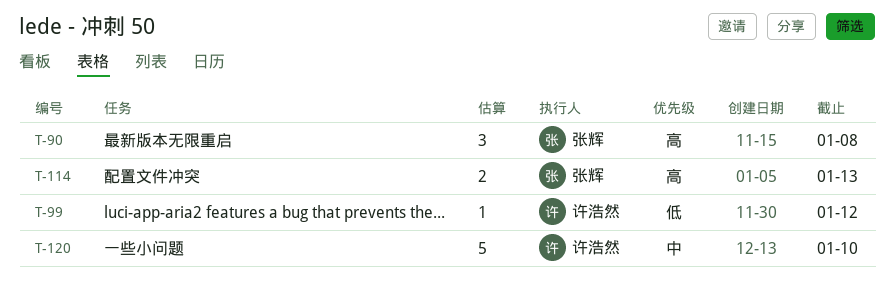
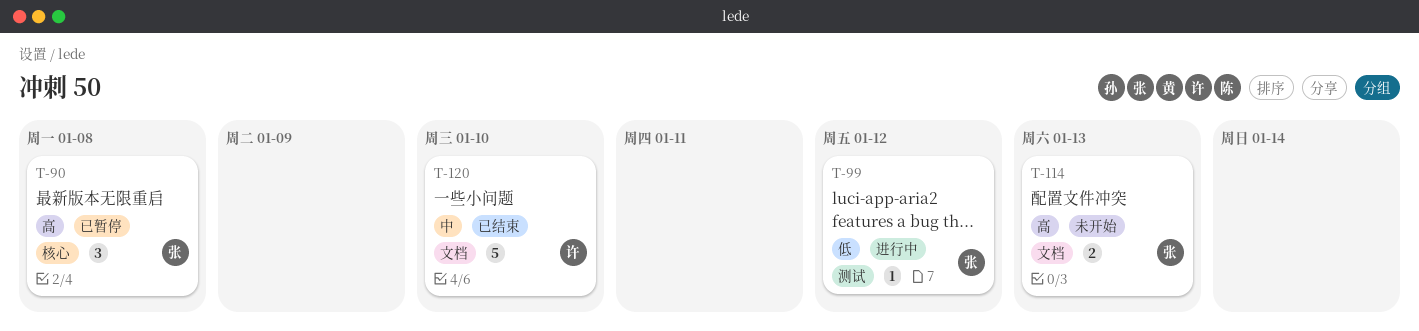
T-99, owner: 许浩然 -> 张辉

